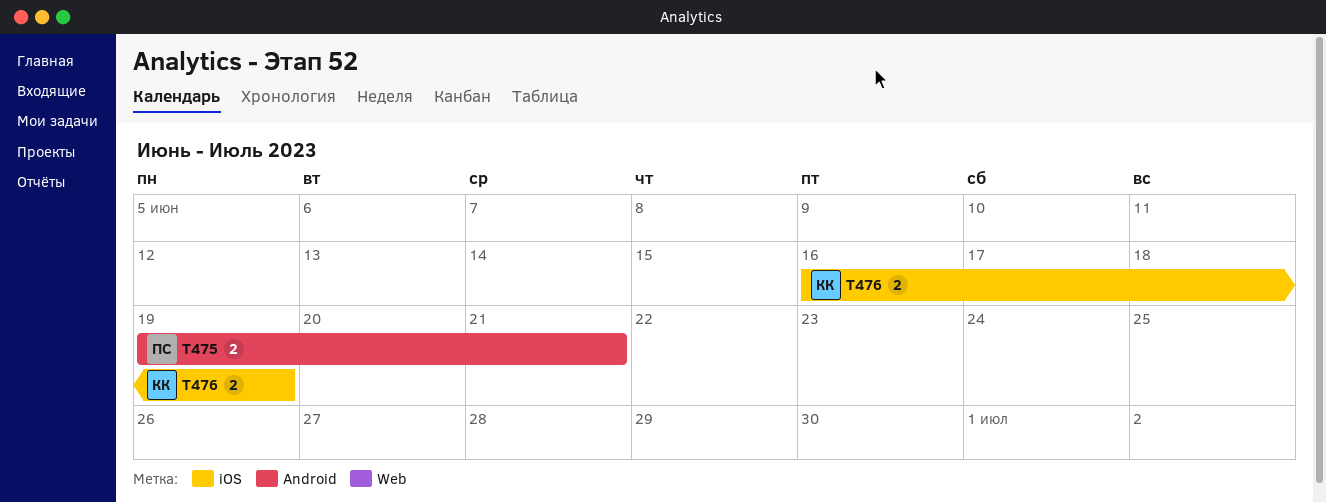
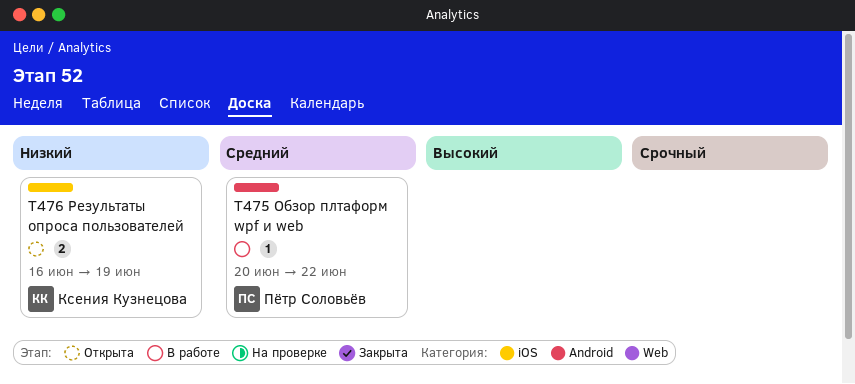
T475, estimate: 2 -> 1
T475, start: Jun 19 -> Jun 20
T475, due: Jun 21 -> Jun 22

